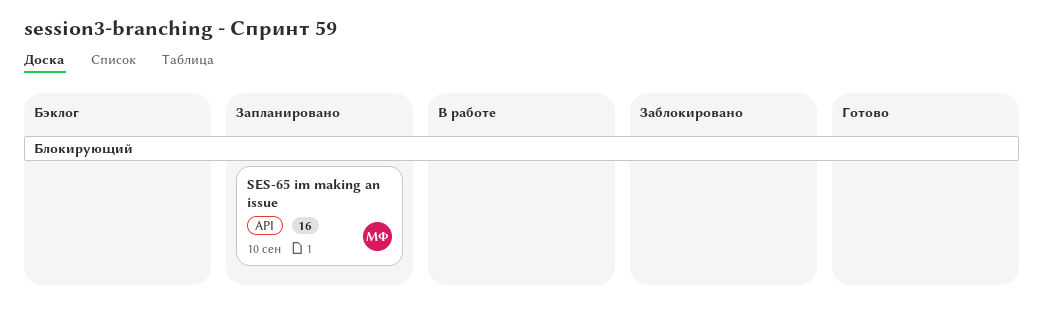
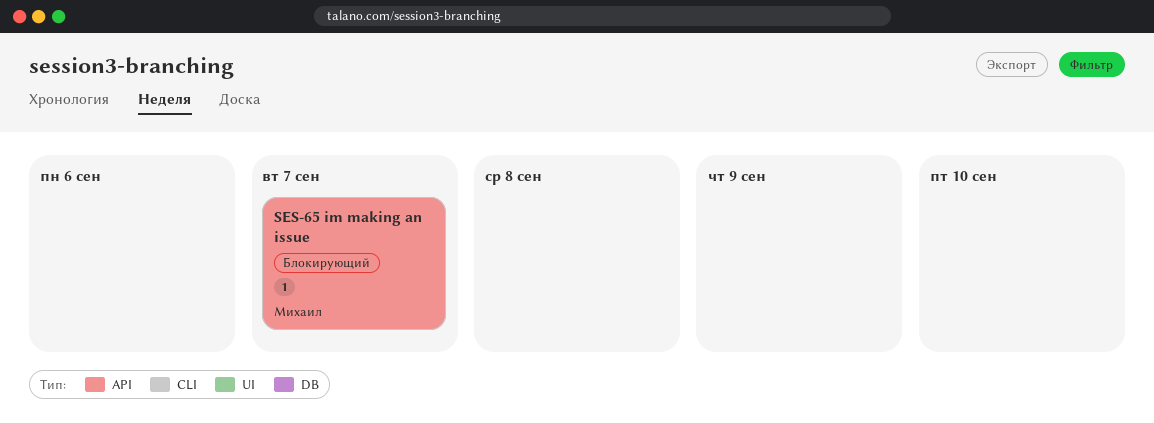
SES-65, estimate: 16 -> 1
SES-65, due: Sep 10 -> Sep 7

